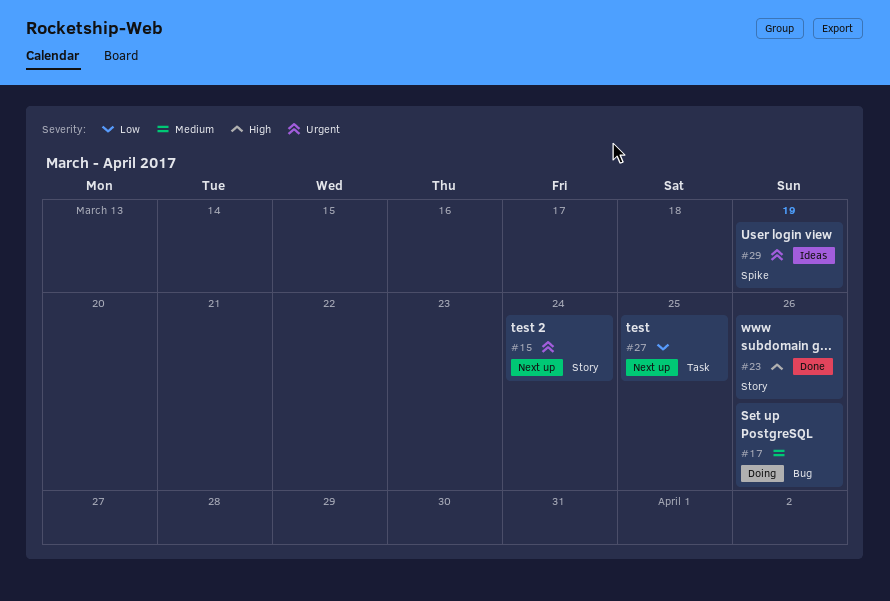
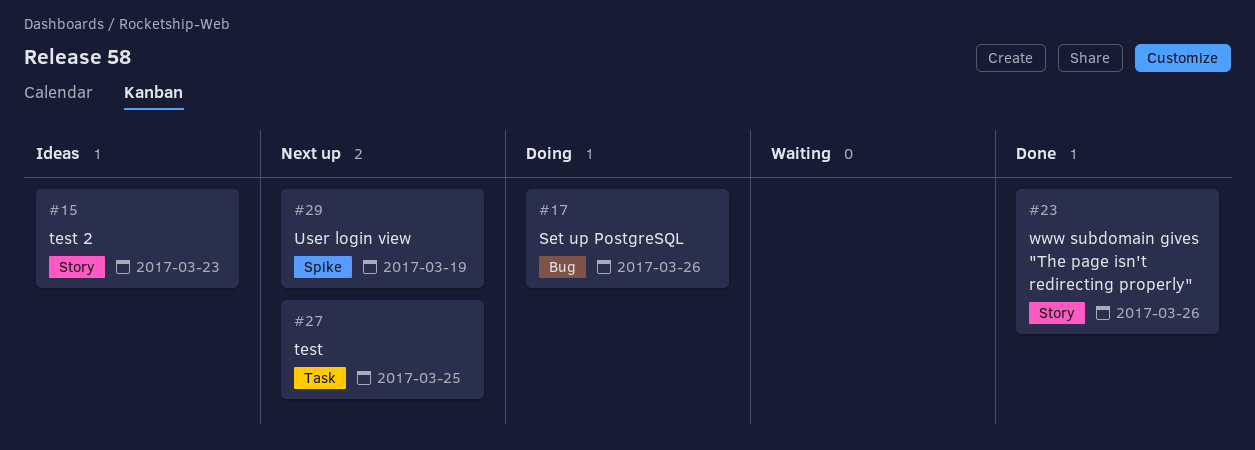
#15, status: Next up -> Ideas
#15, due: Mar 24 -> Mar 23
#29, status: Ideas -> Next up

